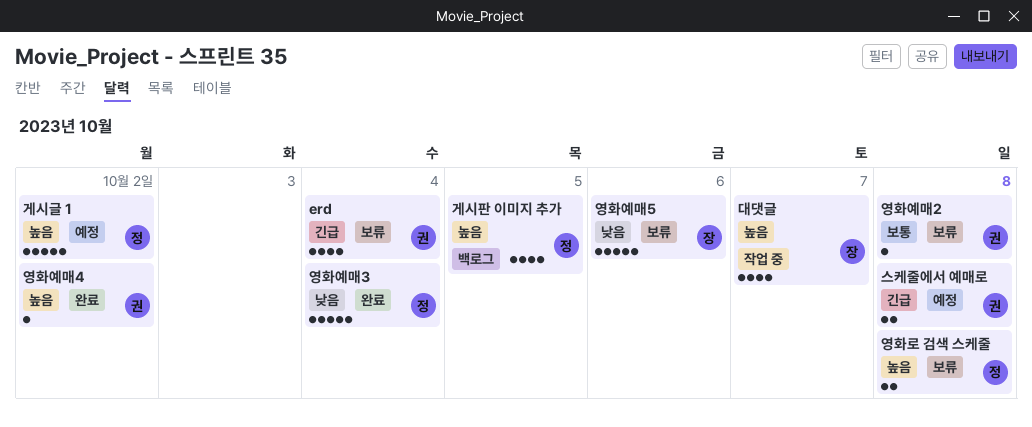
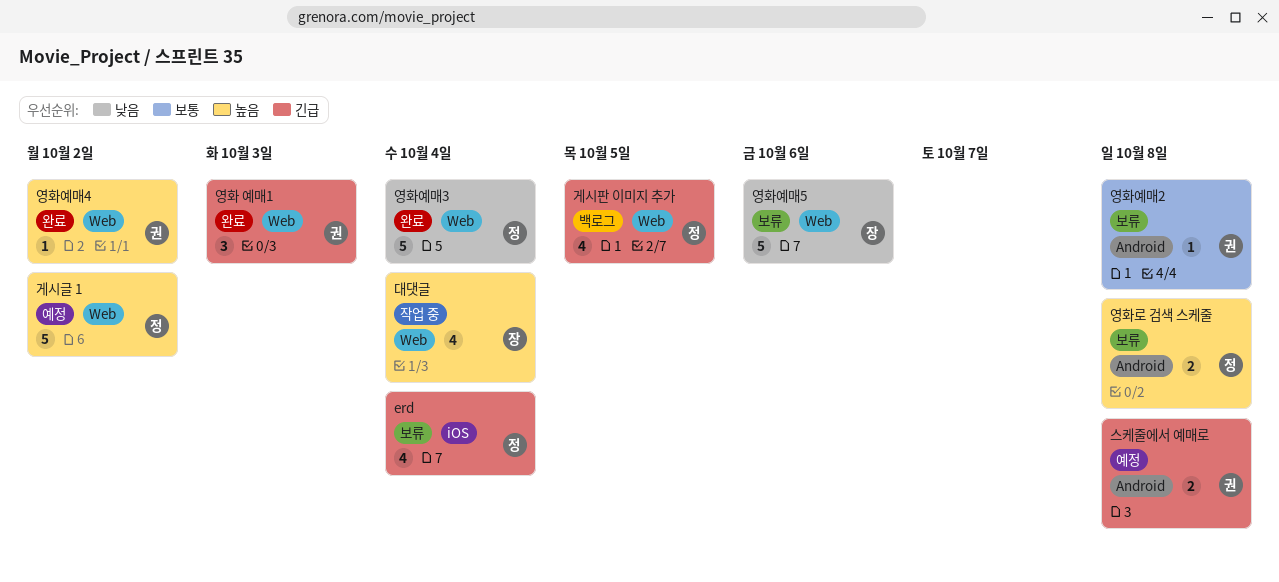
erd, owner: 권 -> 정
게시판 이미지 추가, priority: 높음 -> 긴급
대댓글, due: Oct 7 -> Oct 4
영화 예매1: none -> present

